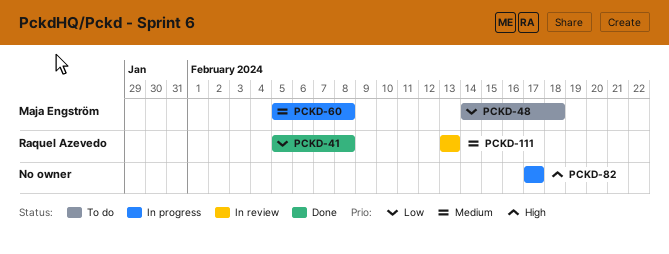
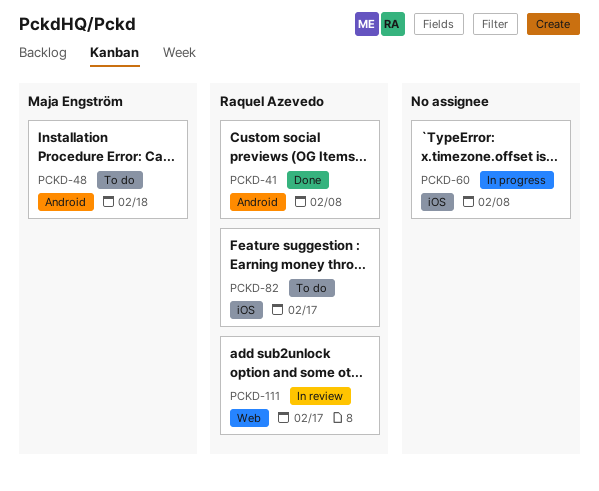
PCKD-60, owner: Maja Engström -> none
PCKD-82, status: In progress -> To do
PCKD-82, owner: none -> Raquel Azevedo
PCKD-111, due: Feb 13 -> Feb 17

